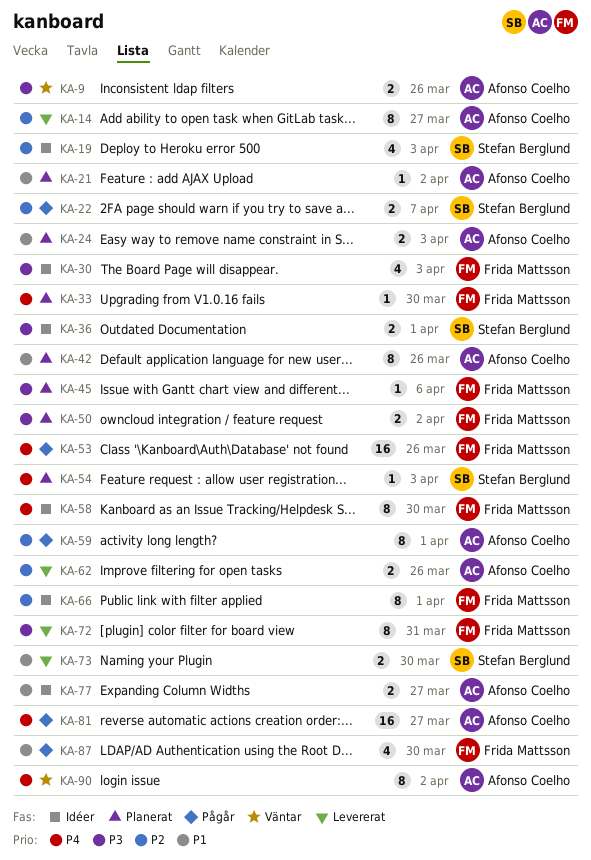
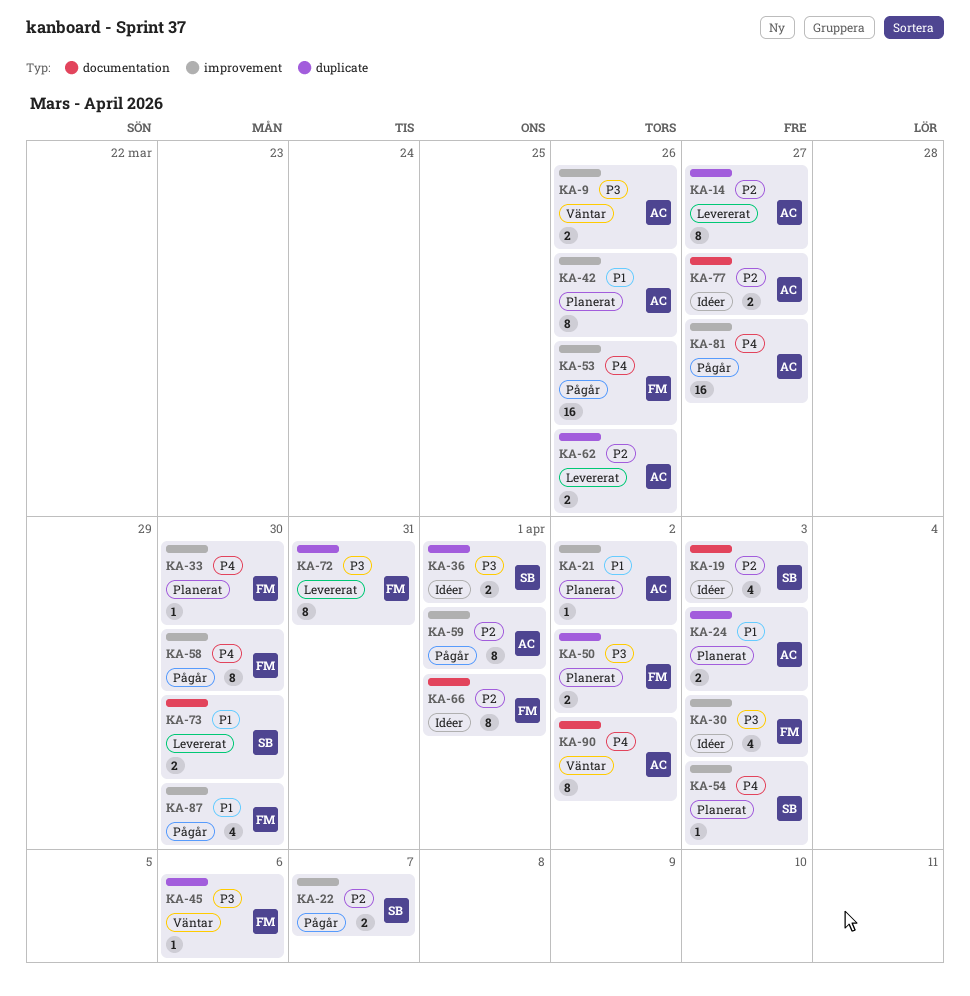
KA-45, status: Planerat -> Väntar
KA-58, status: Idéer -> Pågår
KA-77, priority: P1 -> P2

